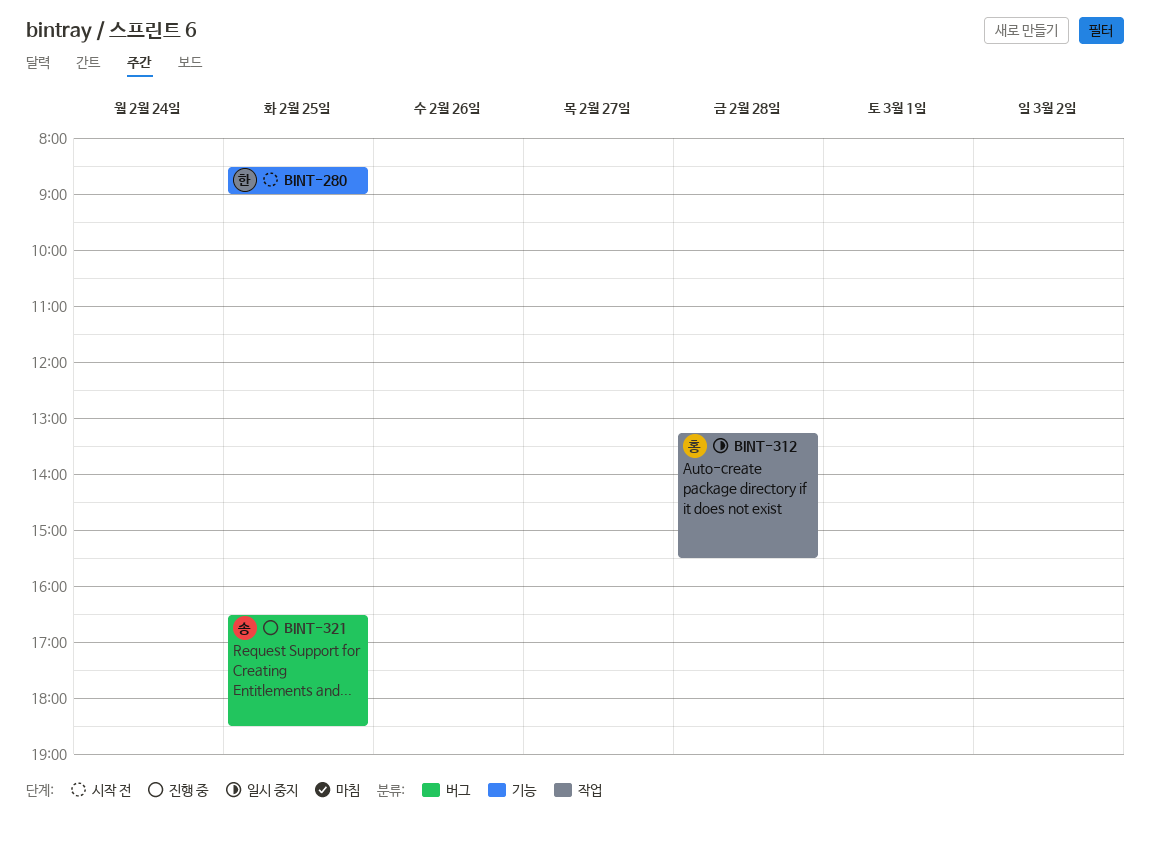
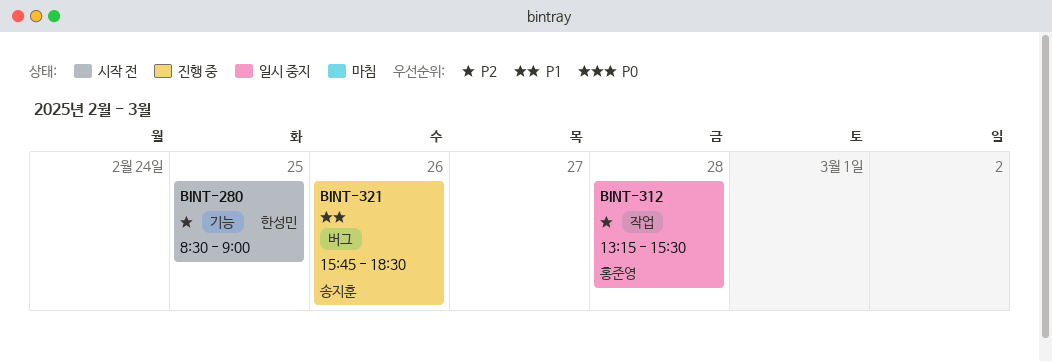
BINT-321, day: Feb 25 -> Feb 26
BINT-321, begins: 16:30 -> 15:45

